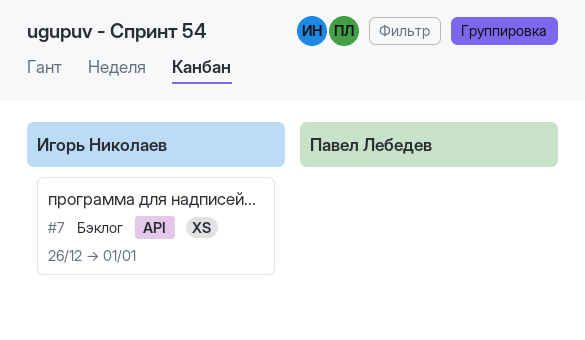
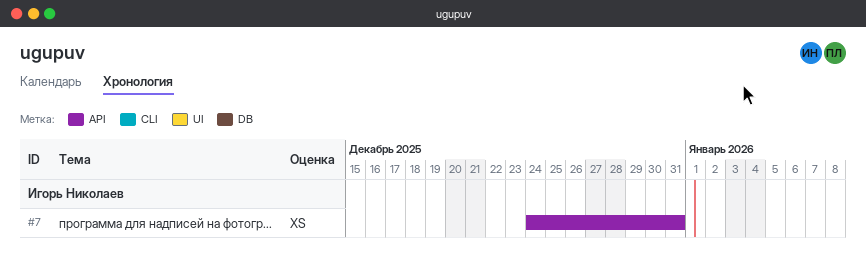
#7, start: Dec 26 -> Dec 24
#7, due: Jan 1 -> Dec 31

